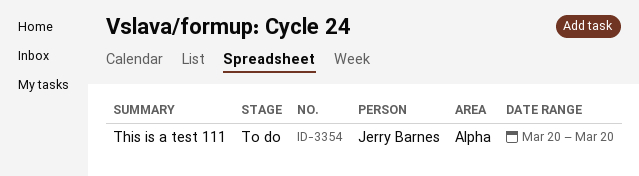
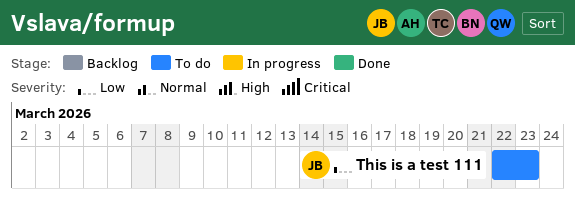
This is a test 111, start: Mar 20 -> Mar 22
This is a test 111, due: Mar 20 -> Mar 23

